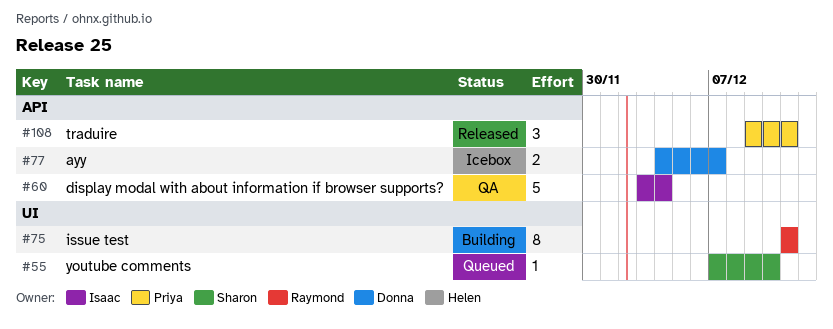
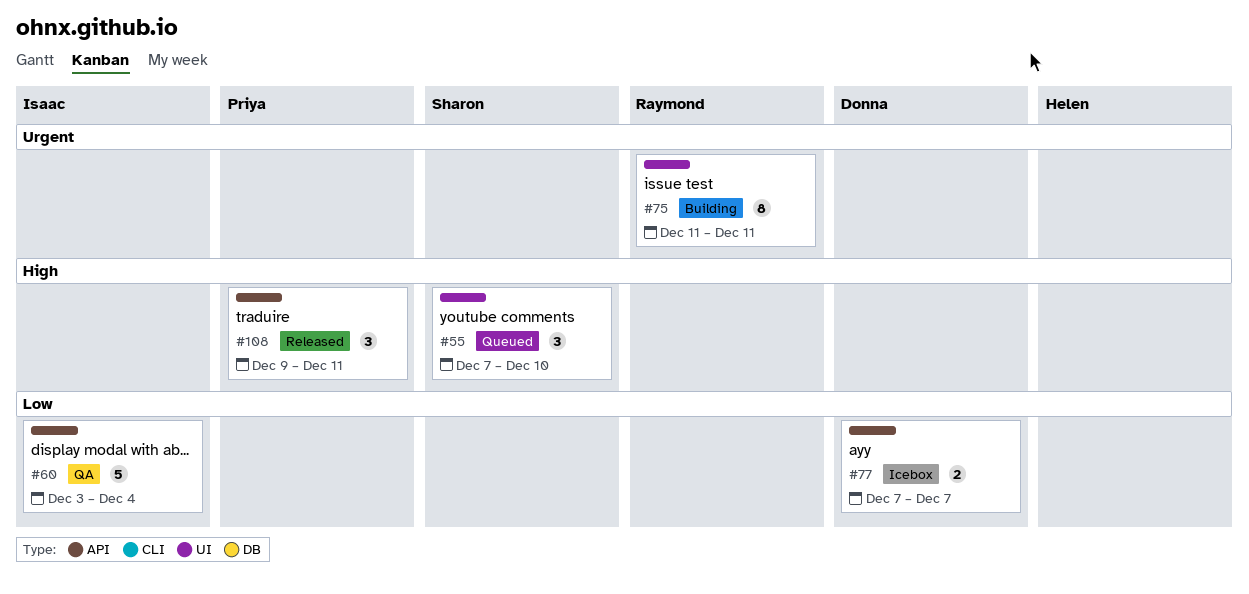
#55, estimate: 1 -> 3
#77, start: Dec 4 -> Dec 7

